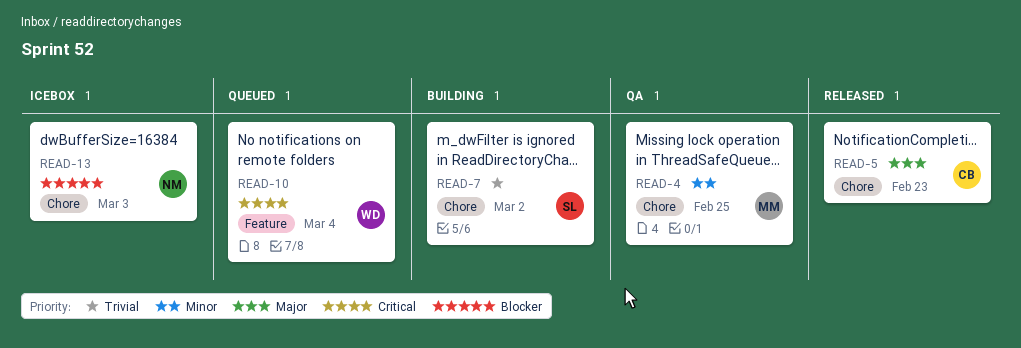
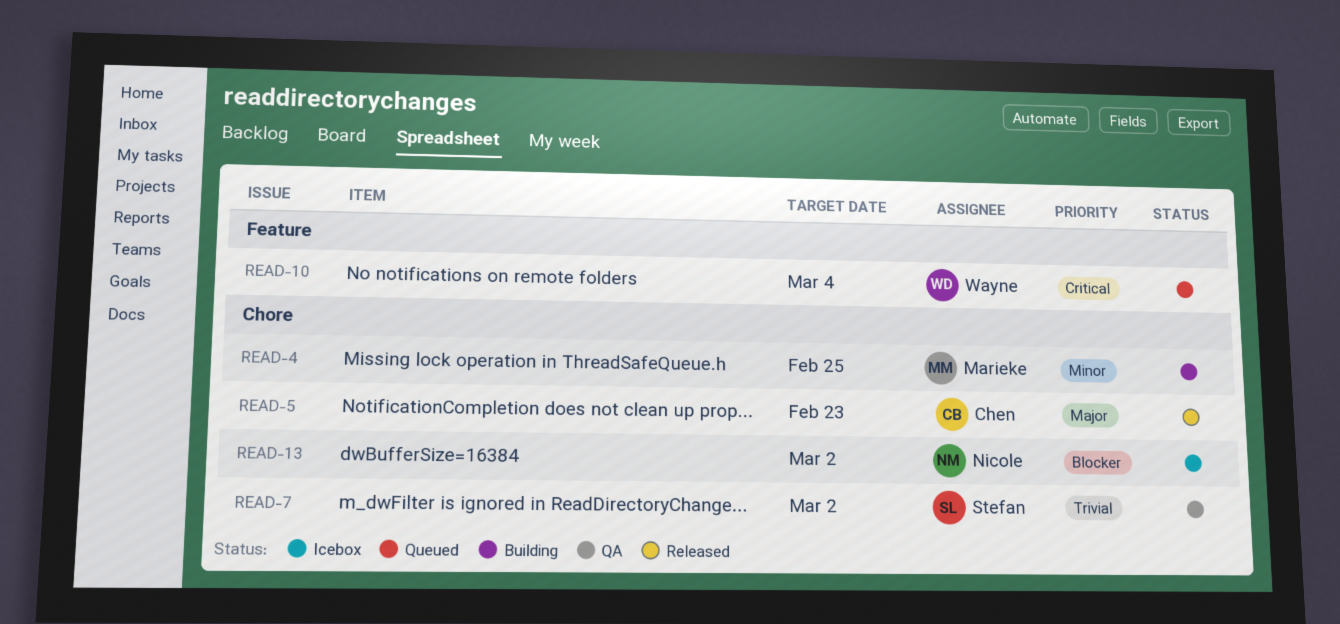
READ-4, status: QA -> Building
READ-7, status: Building -> QA
READ-13, due: Mar 3 -> Mar 2

